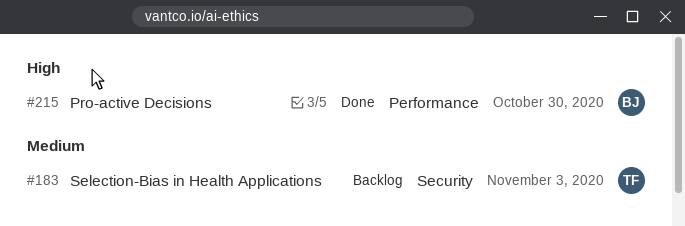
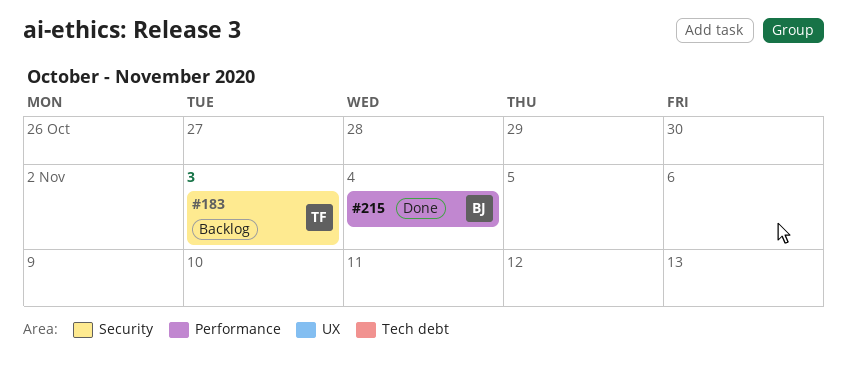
#215, due: Oct 30 -> Nov 4

